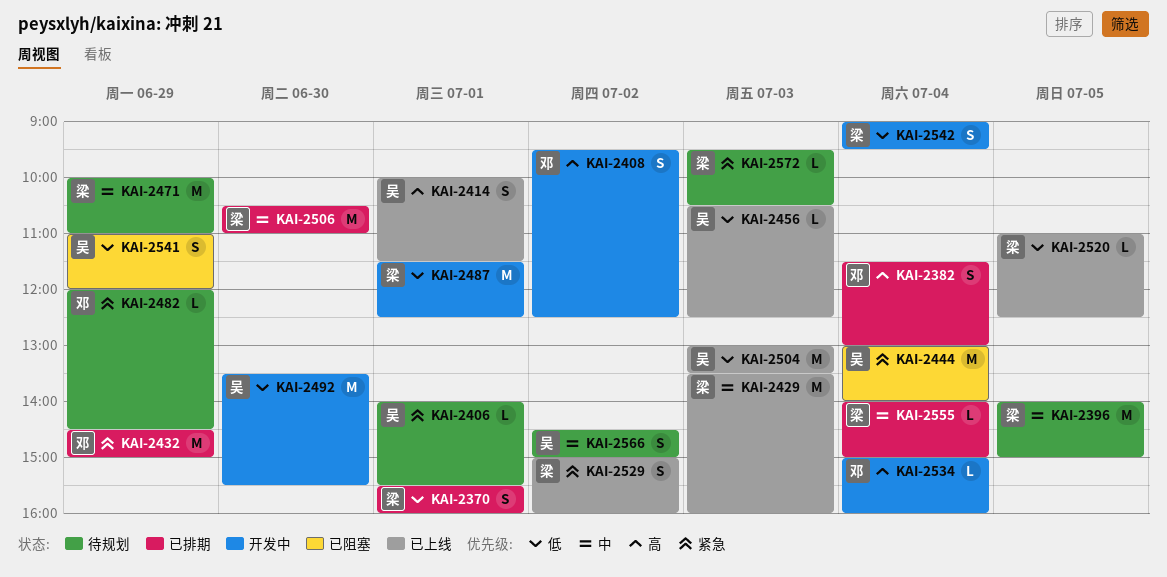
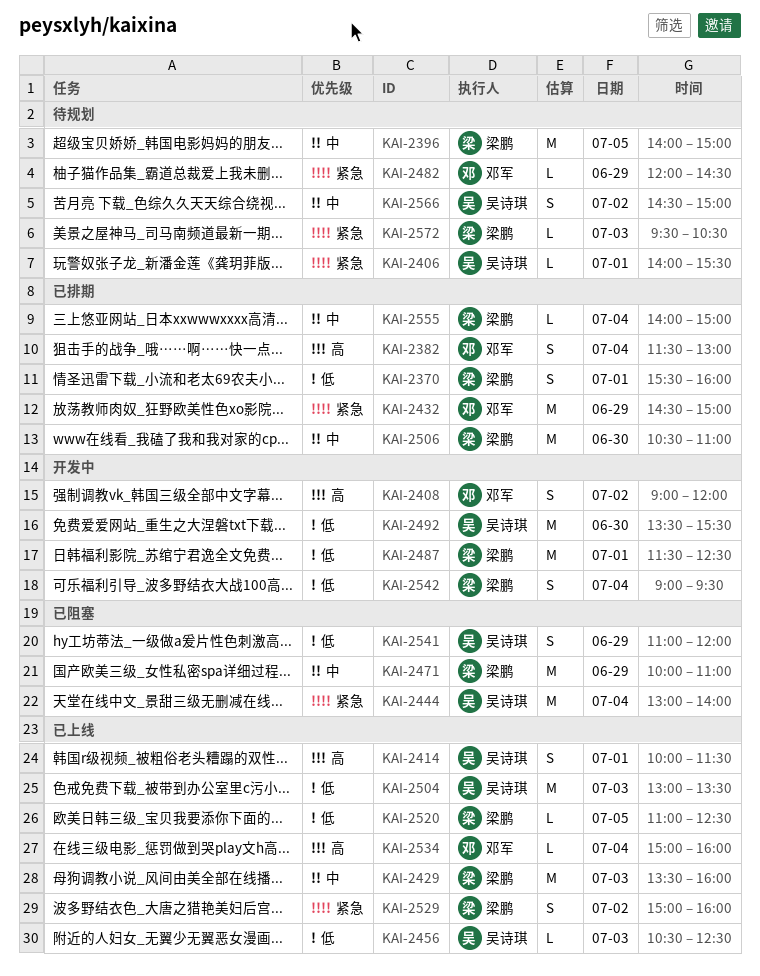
KAI-2408, begins: 09:30 -> 09:00
KAI-2408, ends: 12:30 -> 12:00
KAI-2471, status: 待规划 -> 已阻塞
KAI-2534, status: 开发中 -> 已上线

